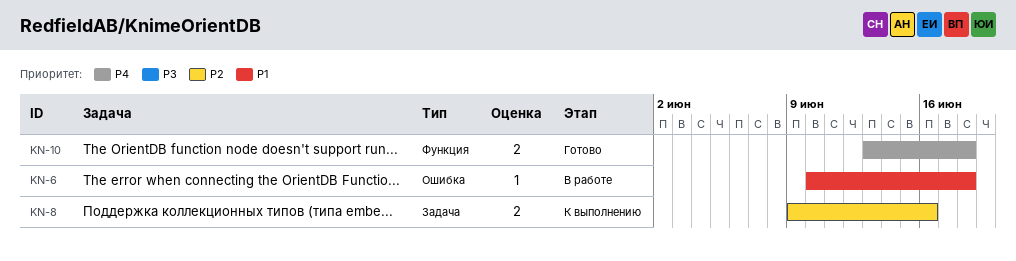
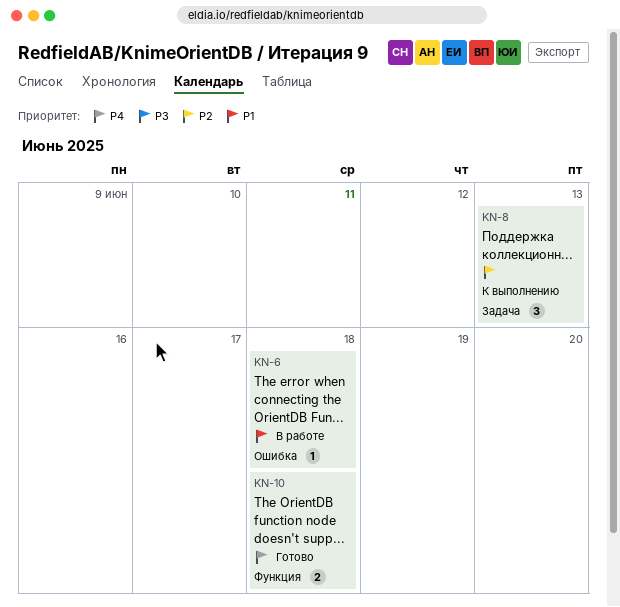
KN-8, estimate: 2 -> 3
KN-8, due: Jun 16 -> Jun 13

